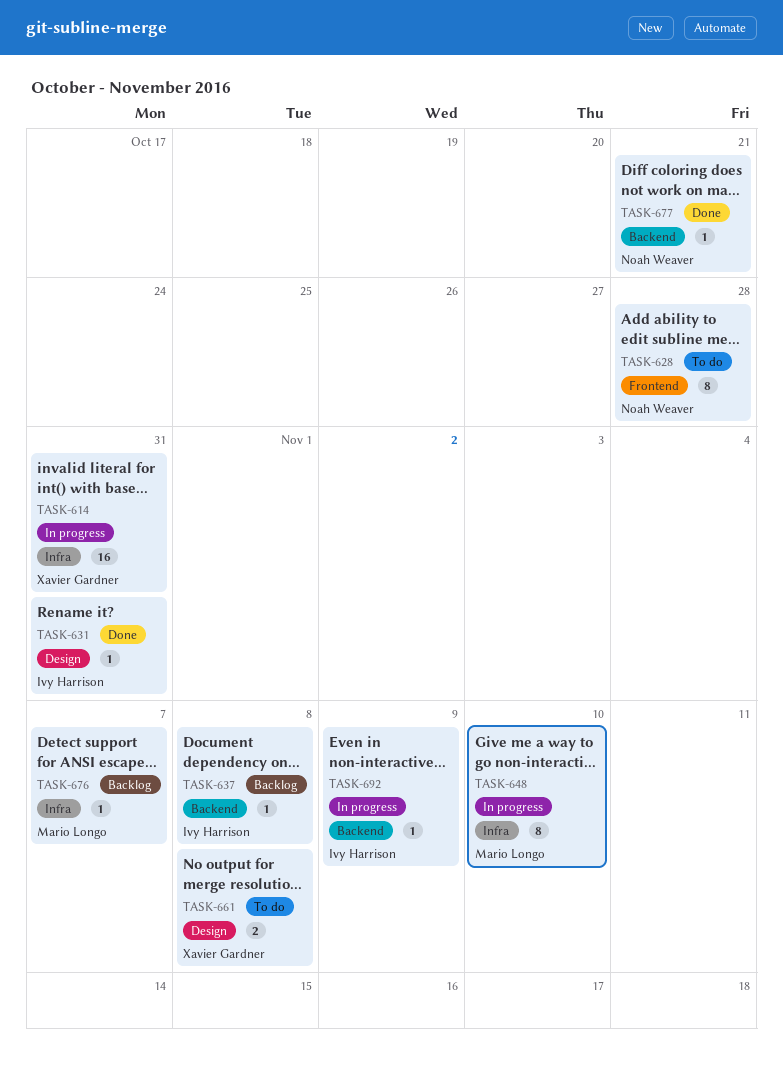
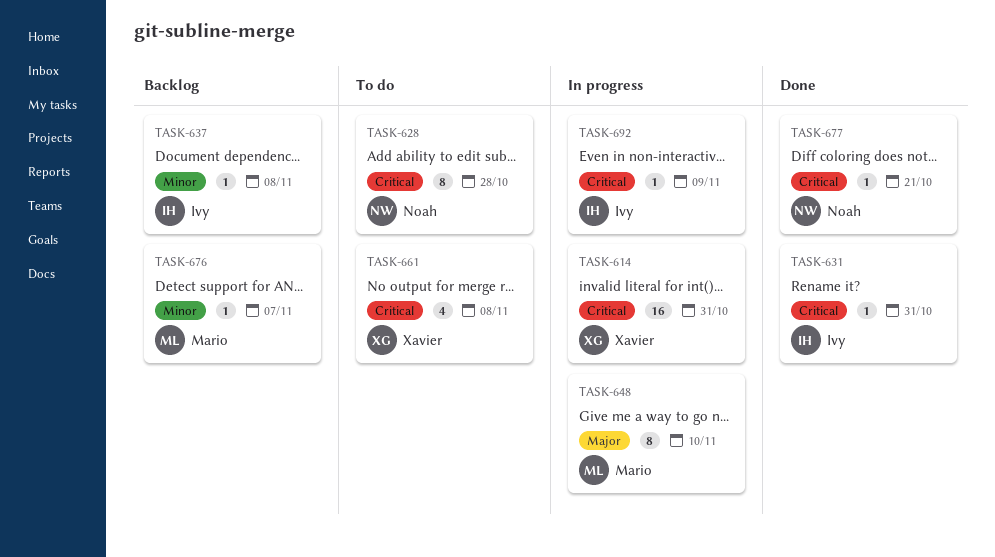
TASK-661, estimate: 2 -> 4

